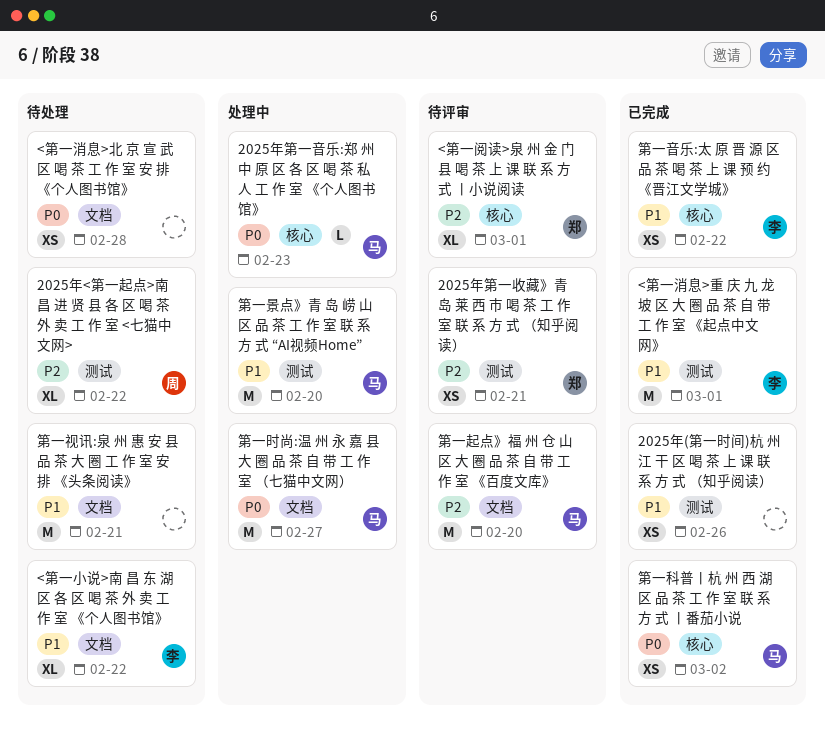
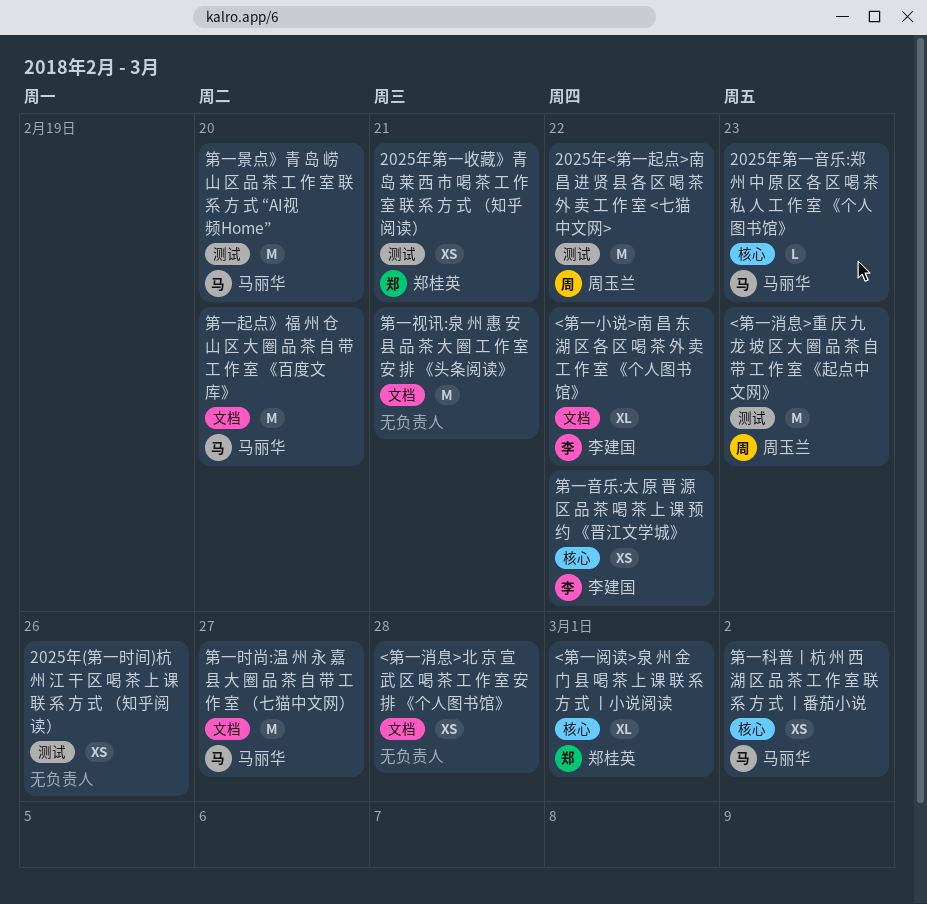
2025年<第一起点>南 昌 进 贤 县 各 区 喝 茶 外 卖 工 作 室 <七猫中文网>, estimate: XL -> M
<第一消息>重 庆 九 龙 坡 区 大 圈 品 茶 自 带 工 作 室 《起点中文网》, owner: 李建国 -> 周玉兰
<第一消息>重 庆 九 龙 坡 区 大 圈 品 茶 自 带 工 作 室 《起点中文网》, due: Mar 1 -> Feb 23

